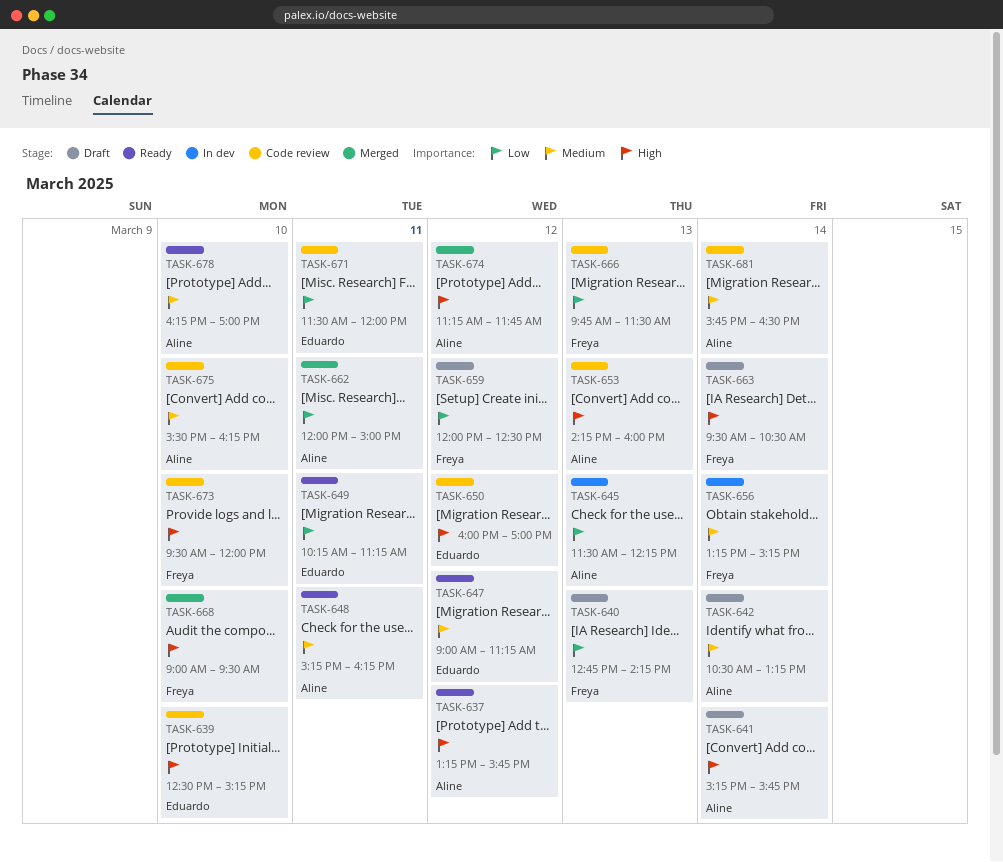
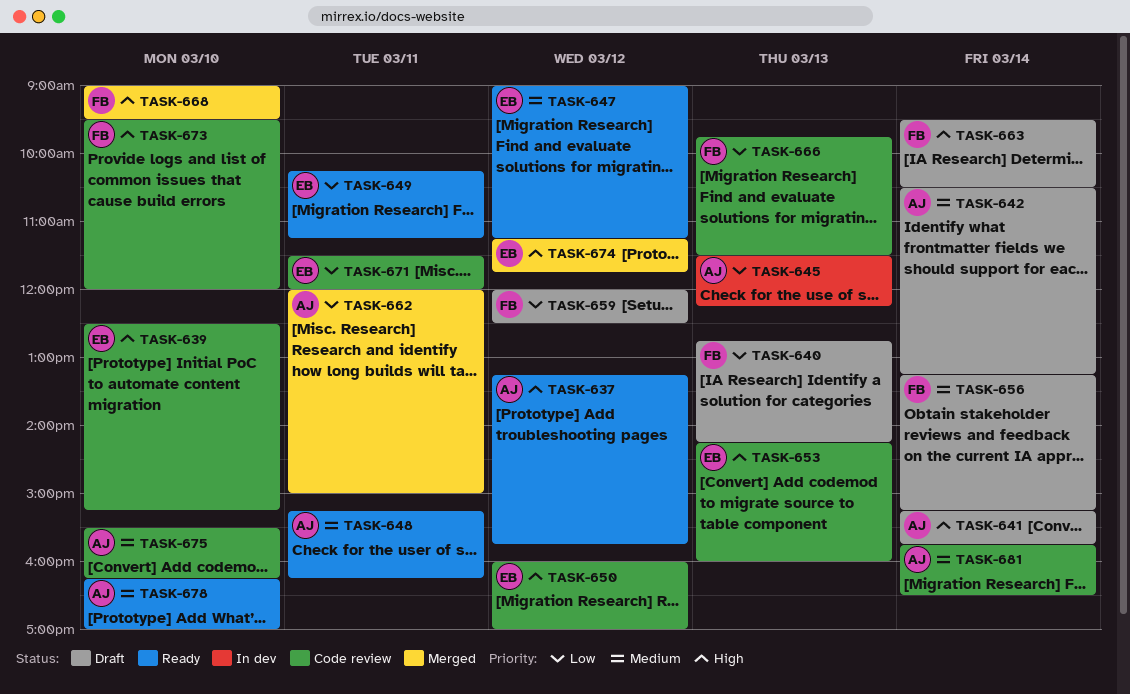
TASK-653, owner: Aline -> Eduardo
TASK-656, status: In dev -> Draft
TASK-674, owner: Aline -> Eduardo

